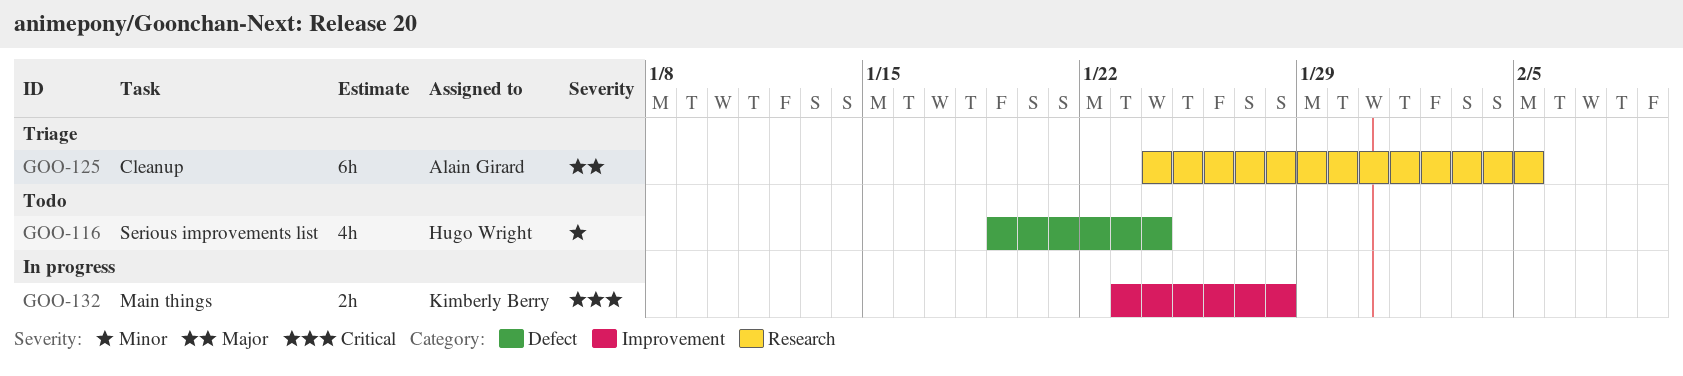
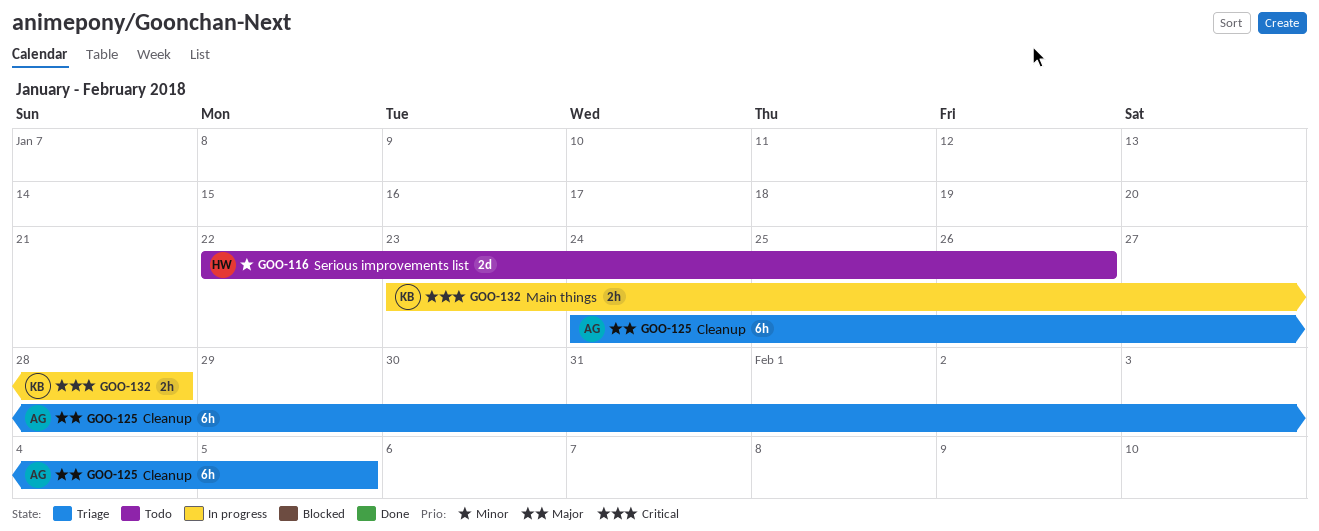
GOO-116, estimate: 4h -> 2d
GOO-116, start: Jan 19 -> Jan 22
GOO-116, due: Jan 24 -> Jan 26

